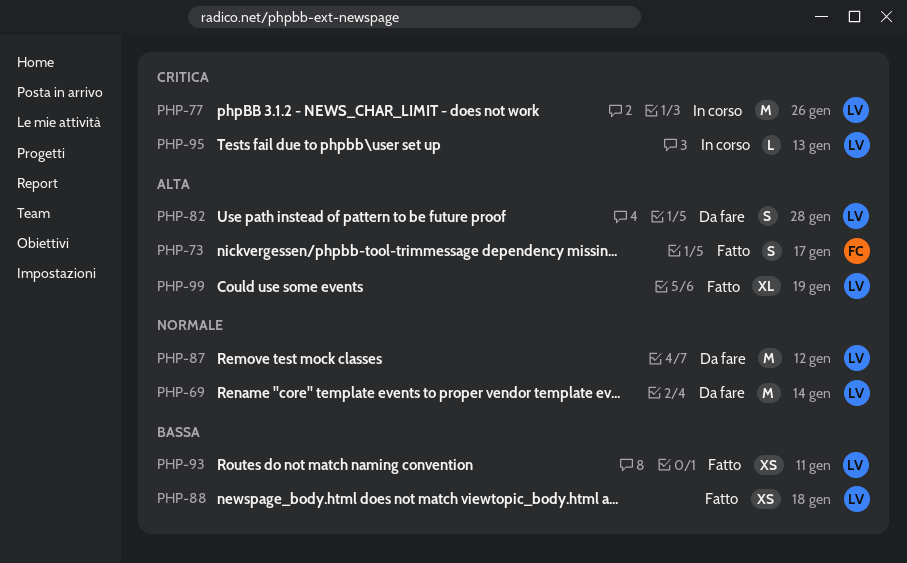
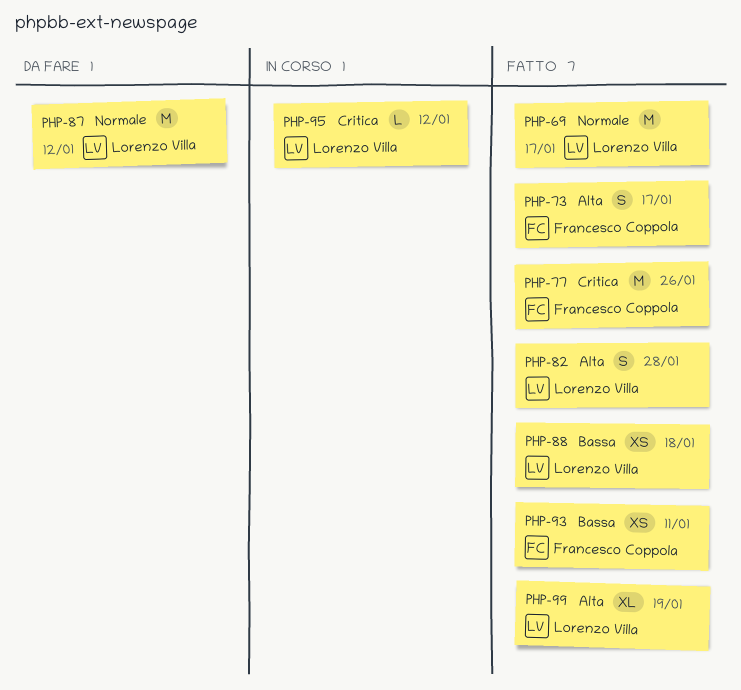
PHP-69, status: Da fare -> Fatto
PHP-69, due: Jan 14 -> Jan 17
PHP-77, status: In corso -> Fatto
PHP-77, owner: Lorenzo Villa -> Francesco Coppola
PHP-82, status: Da fare -> Fatto
PHP-93, owner: Lorenzo Villa -> Francesco Coppola
PHP-95, due: Jan 13 -> Jan 12

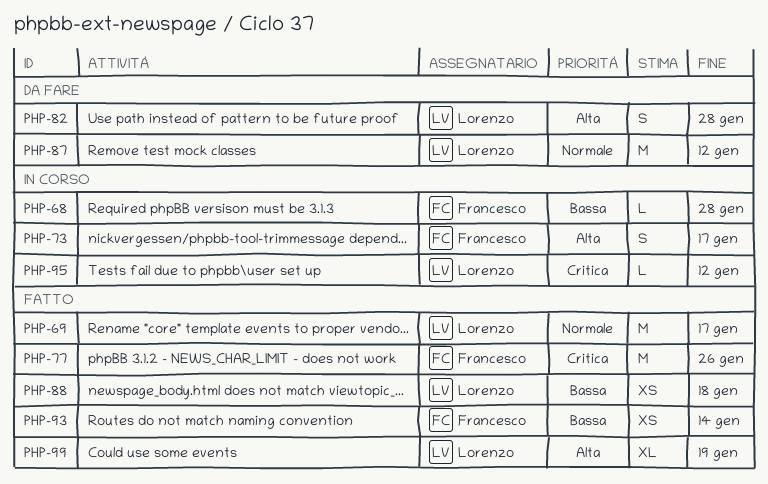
PHP-68: none -> present
PHP-73, status: Fatto -> In corso
PHP-82, status: Fatto -> Da fare
PHP-93, due: Jan 11 -> Jan 14

